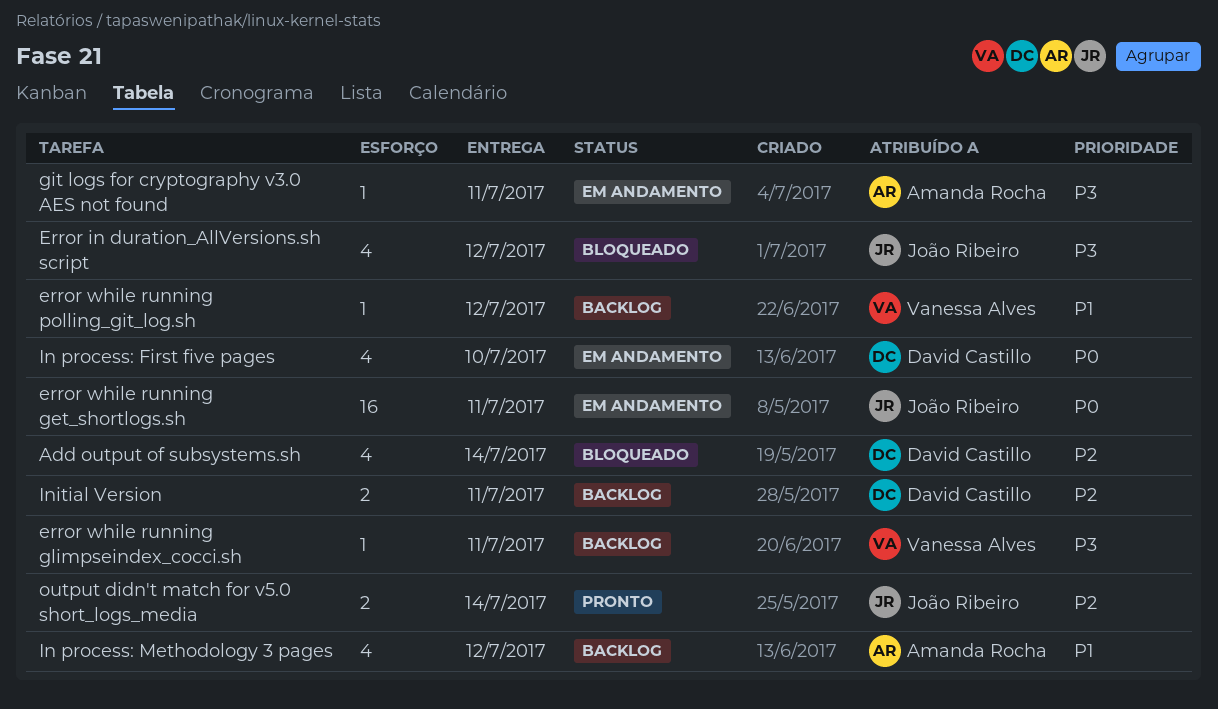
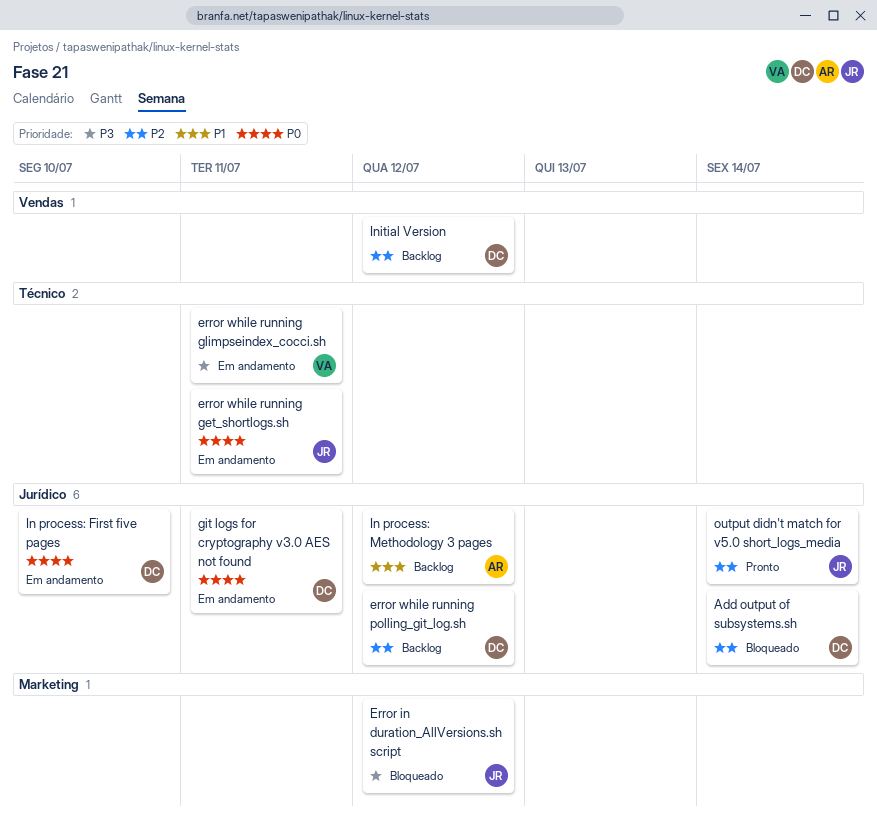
error while running glimpseindex_cocci.sh, status: Backlog -> Em andamento
error while running polling_git_log.sh, owner: Vanessa Alves -> David Castillo
error while running polling_git_log.sh, priority: P1 -> P2
git logs for cryptography v3.0 AES not found, owner: Amanda Rocha -> David Castillo
git logs for cryptography v3.0 AES not found, priority: P3 -> P0
Initial Version, due: Jul 11 -> Jul 12

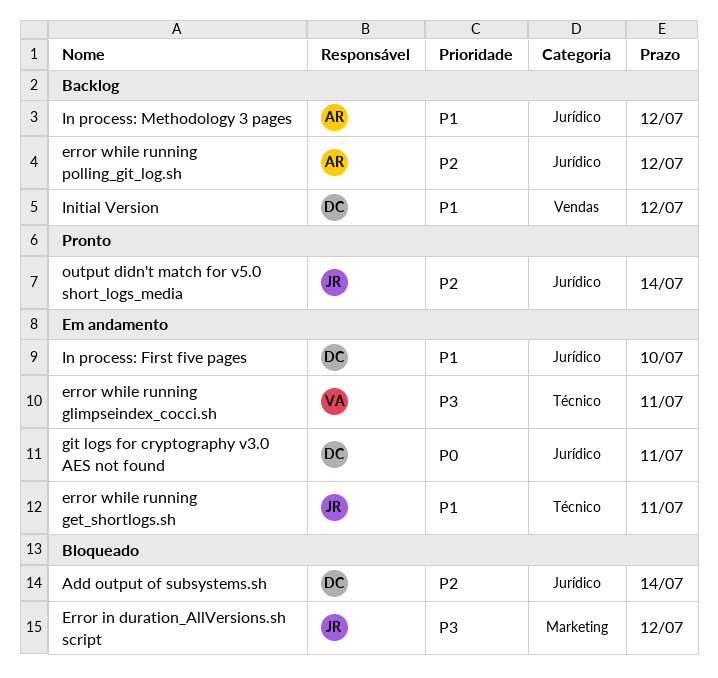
error while running get_shortlogs.sh, priority: P0 -> P1
error while running polling_git_log.sh, owner: DC -> AR
In process: First five pages, priority: P0 -> P1
Initial Version, priority: P2 -> P1

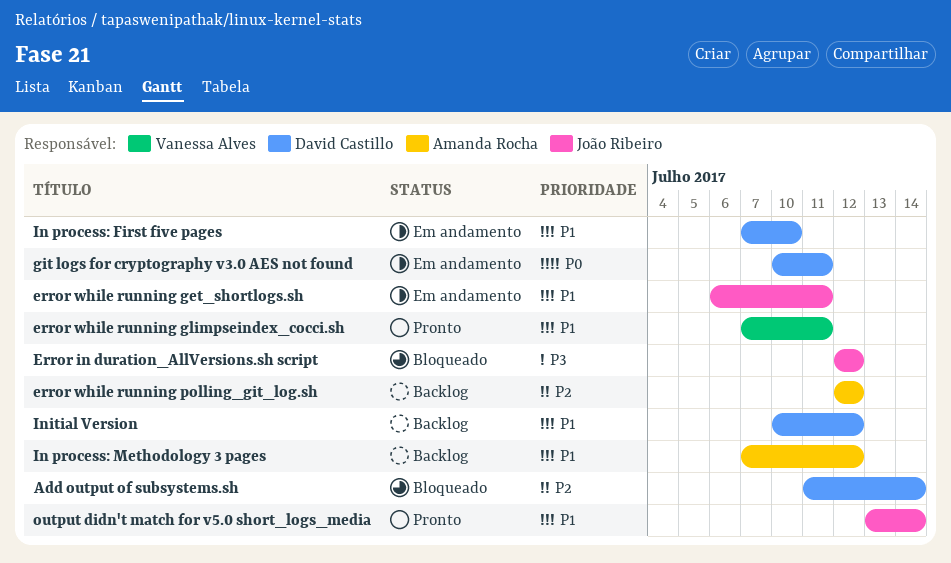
error while running glimpseindex_cocci.sh, status: Em andamento -> Pronto
error while running glimpseindex_cocci.sh, priority: P3 -> P1
output didn't match for v5.0 short_logs_media, priority: P2 -> P1

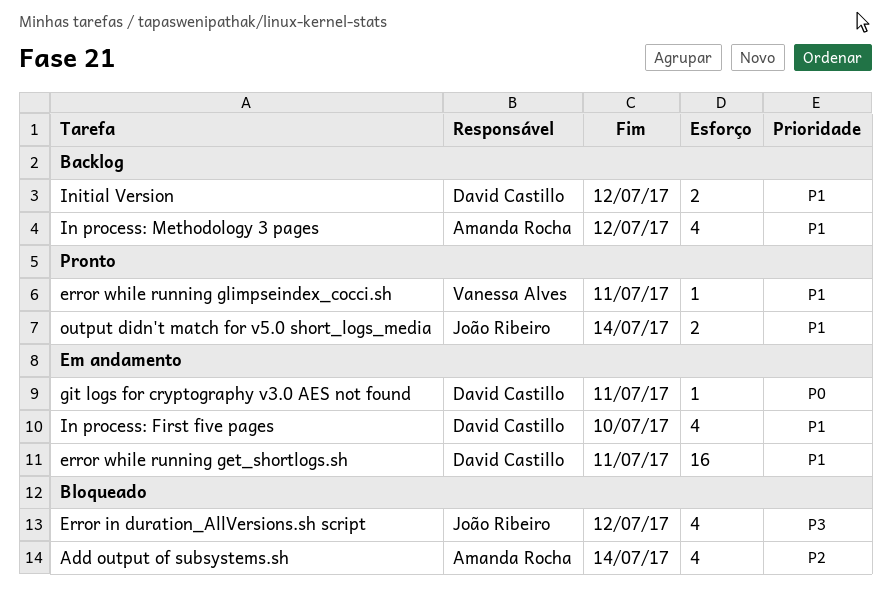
Add output of subsystems.sh, owner: David Castillo -> Amanda Rocha
error while running get_shortlogs.sh, owner: João Ribeiro -> David Castillo
error while running polling_git_log.sh: present -> none

